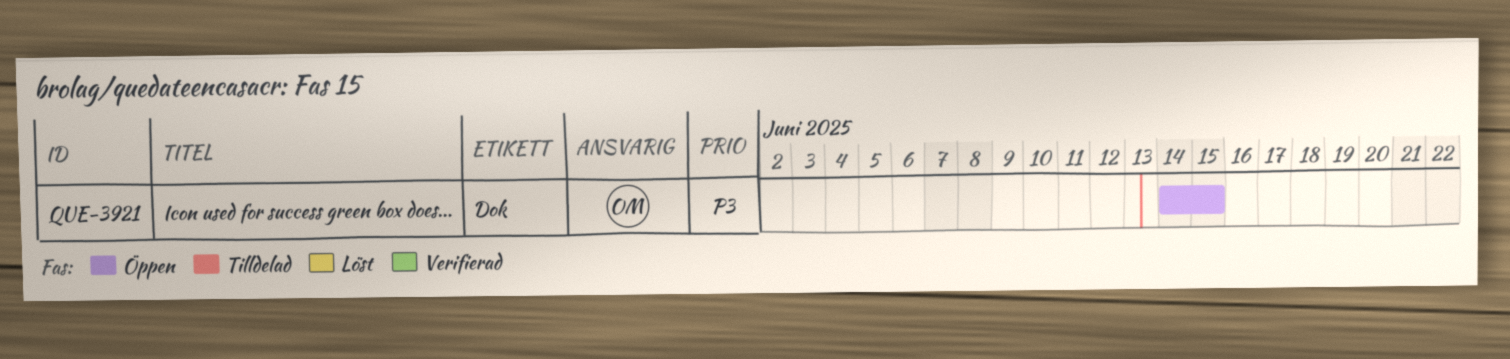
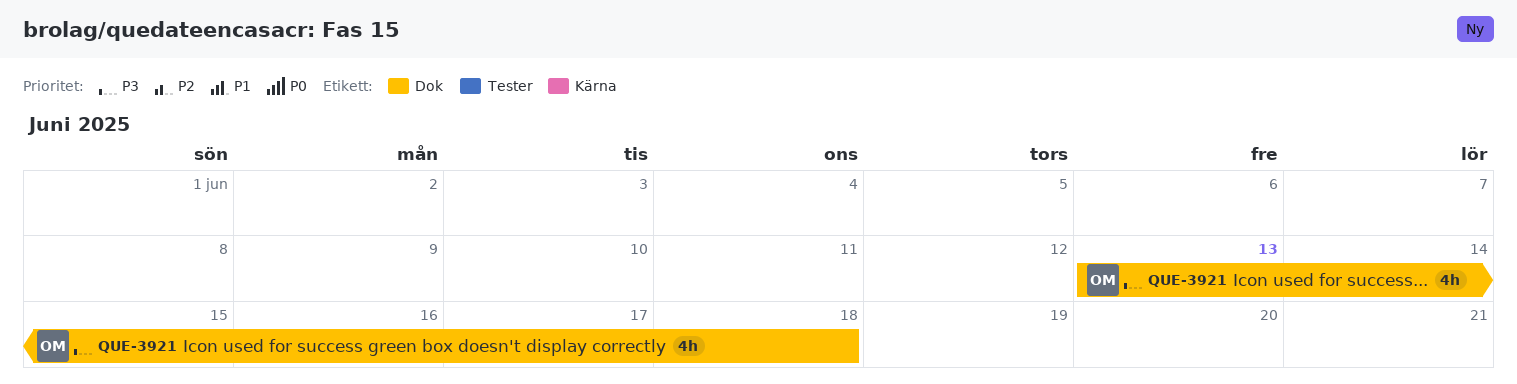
QUE-3921, start: Jun 14 -> Jun 13
QUE-3921, due: Jun 15 -> Jun 18

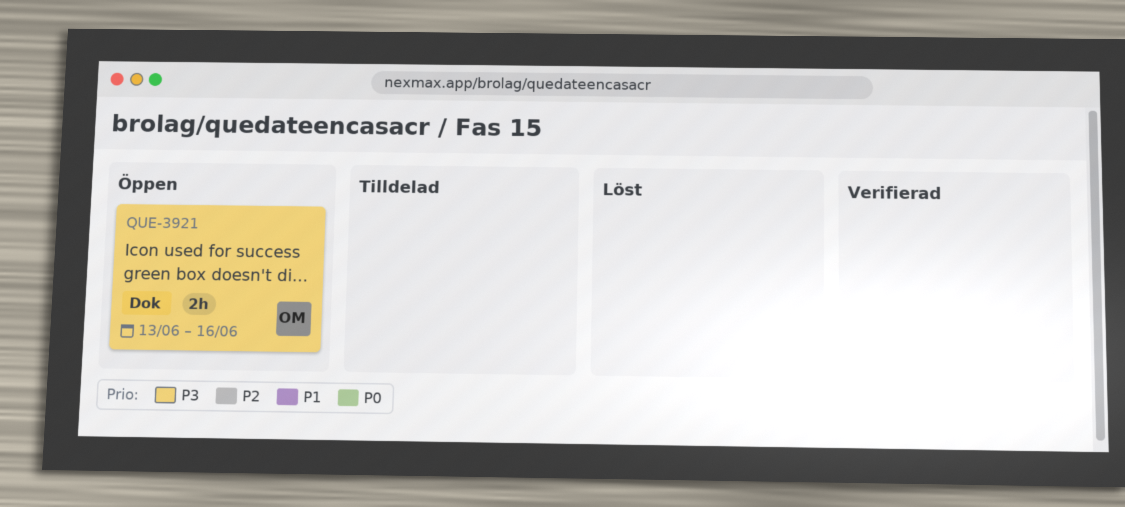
QUE-3921, estimate: 4h -> 2h
QUE-3921, due: Jun 18 -> Jun 16

